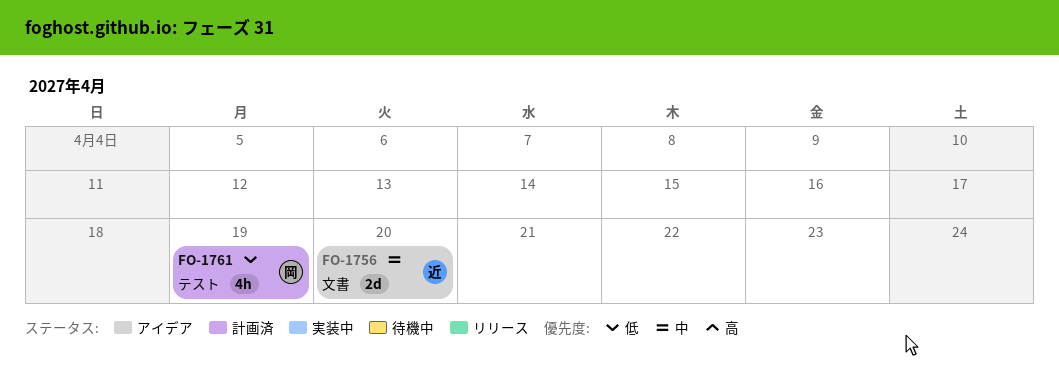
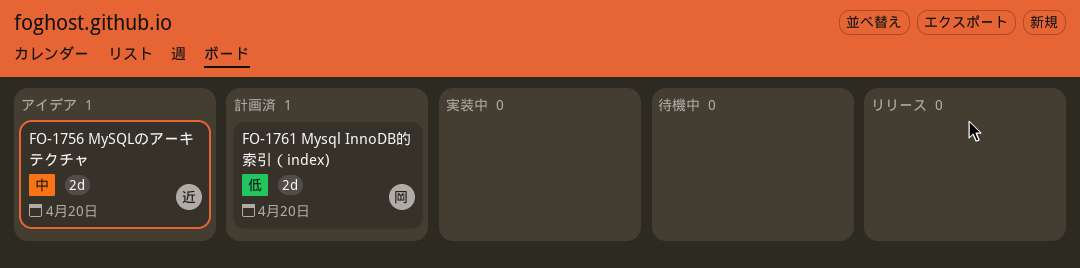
FO-1761, estimate: 4h -> 2d
FO-1761, due: Apr 19 -> Apr 20

